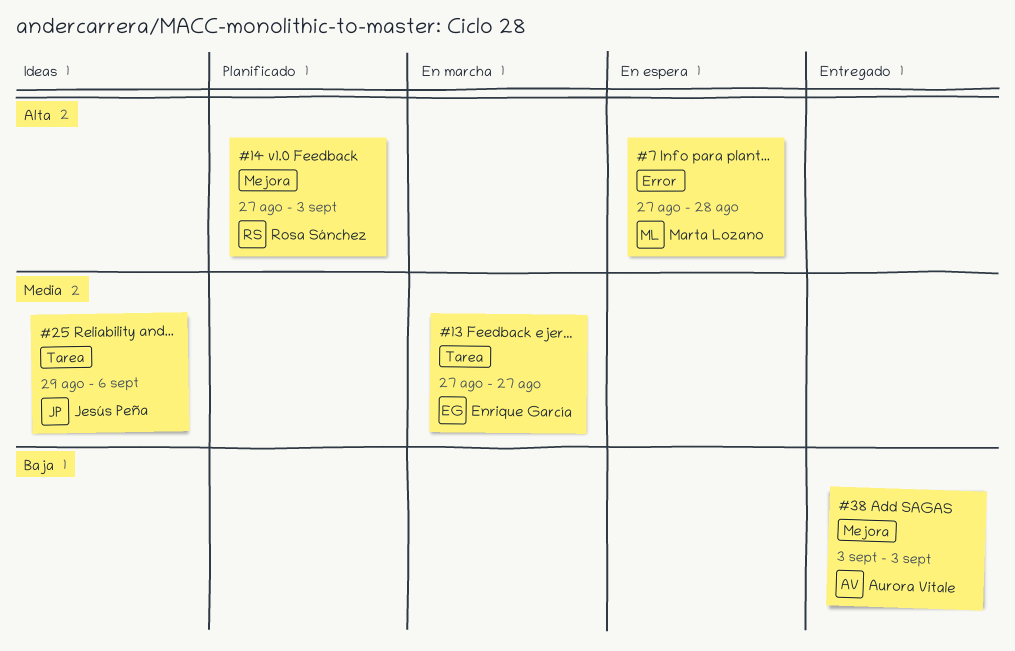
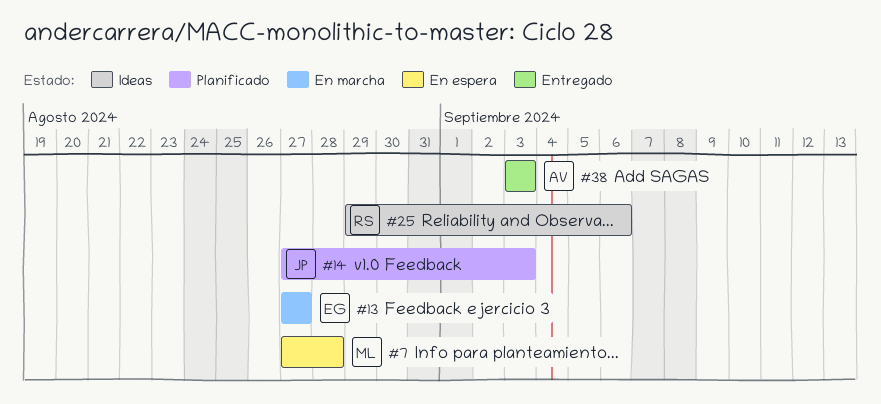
#14, owner: Rosa Sánchez -> Jesús Peña
#25, owner: Jesús Peña -> Rosa Sánchez

